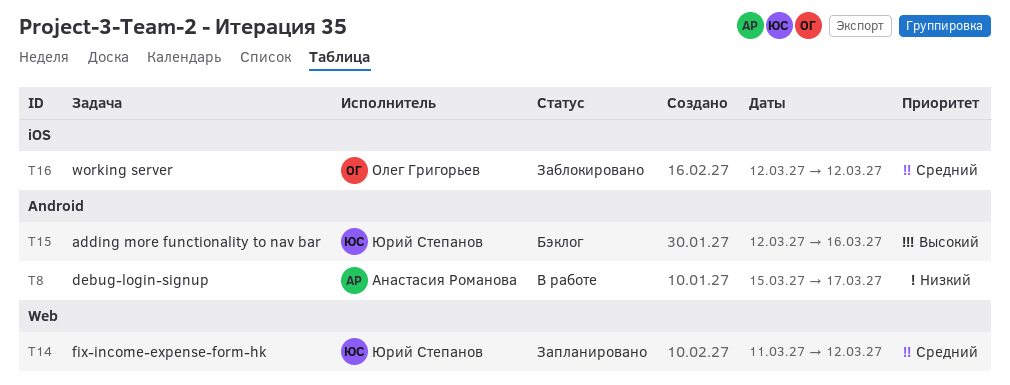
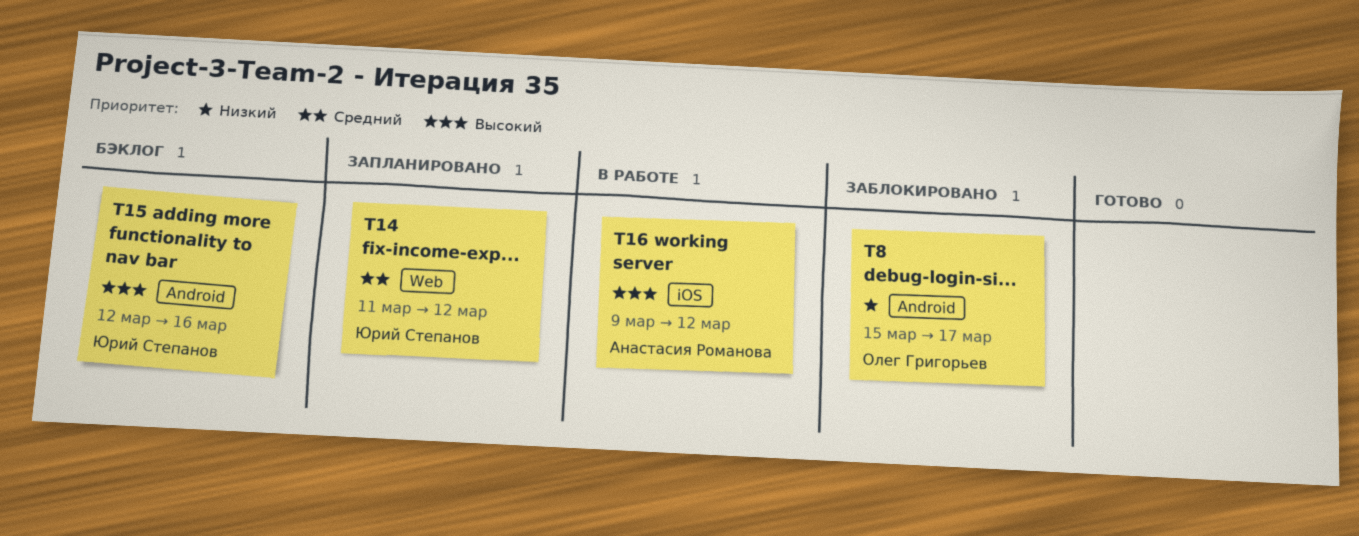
T8, status: В работе -> Заблокировано
T8, owner: Анастасия Романова -> Олег Григорьев
T16, status: Заблокировано -> В работе
T16, owner: Олег Григорьев -> Анастасия Романова
T16, priority: Средний -> Высокий
T16, start: Mar 12 -> Mar 9

